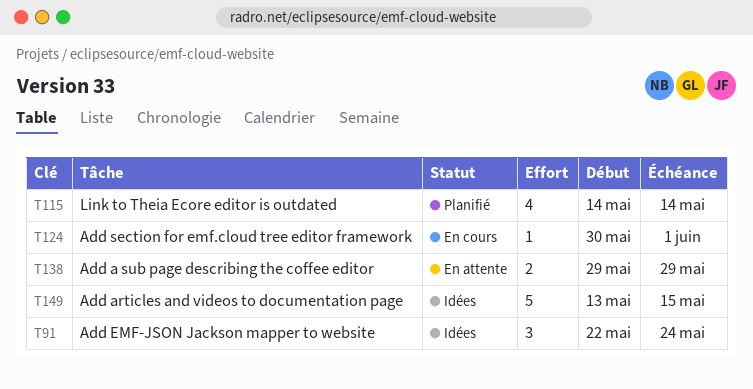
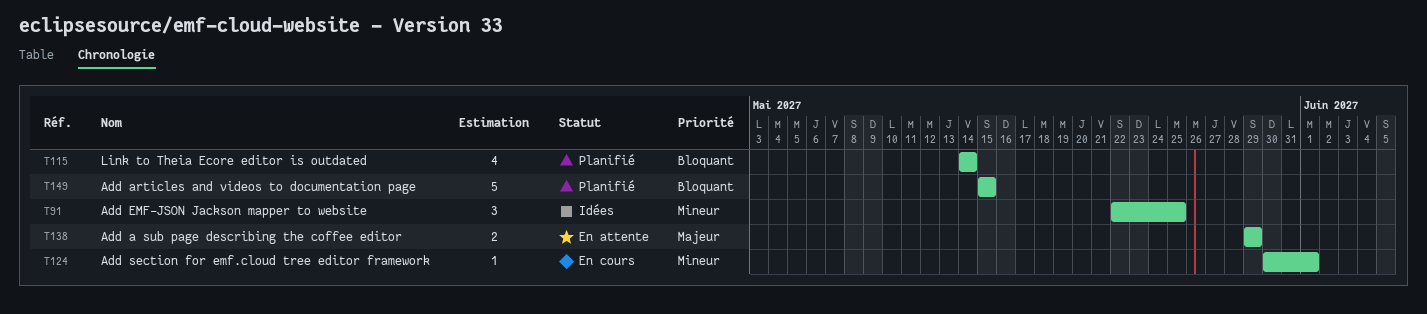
T91, due: May 24 -> May 25
T149, status: Idées -> Planifié
T149, start: May 13 -> May 15

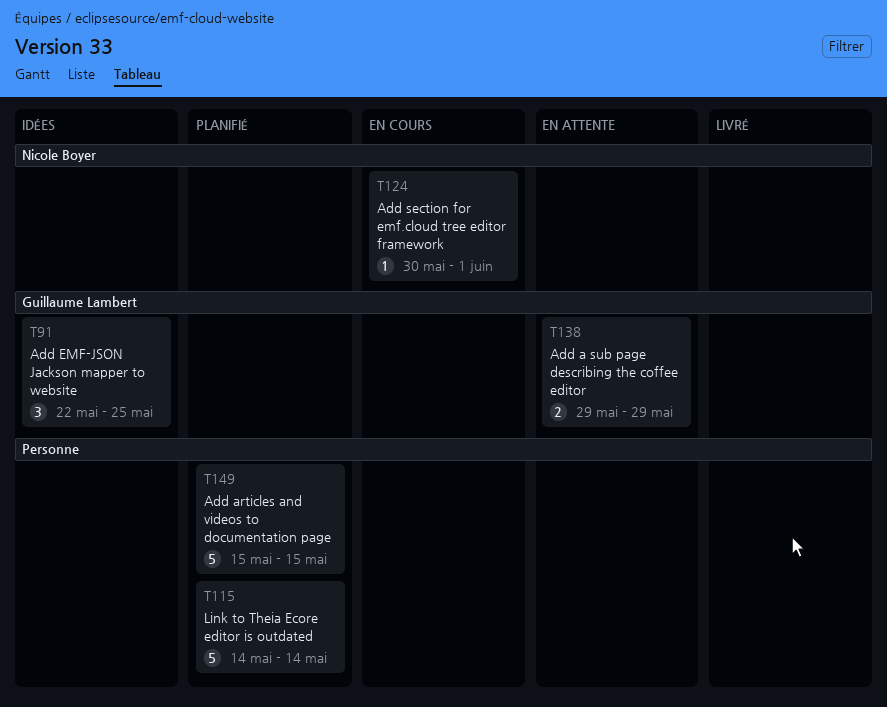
T115, estimate: 4 -> 5

